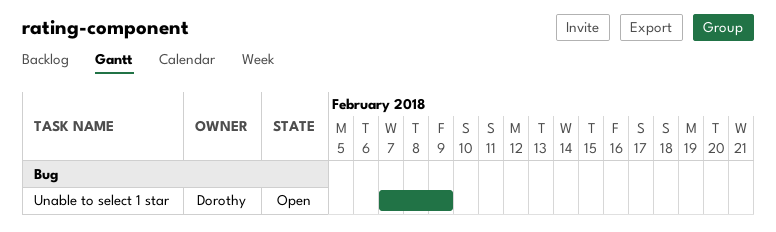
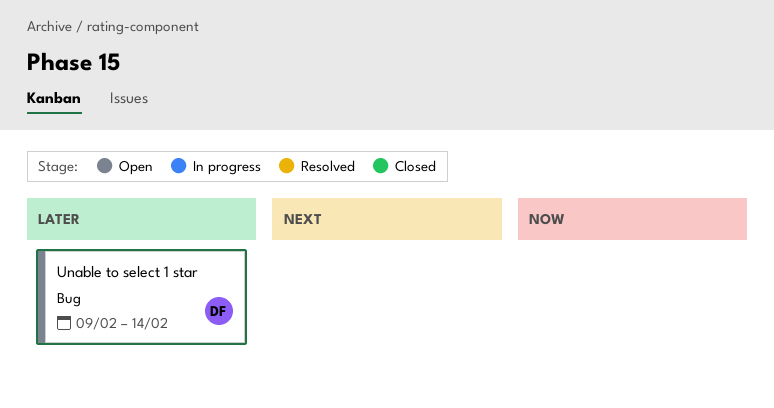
Unable to select 1 star, start: Feb 7 -> Feb 9
Unable to select 1 star, due: Feb 9 -> Feb 14

